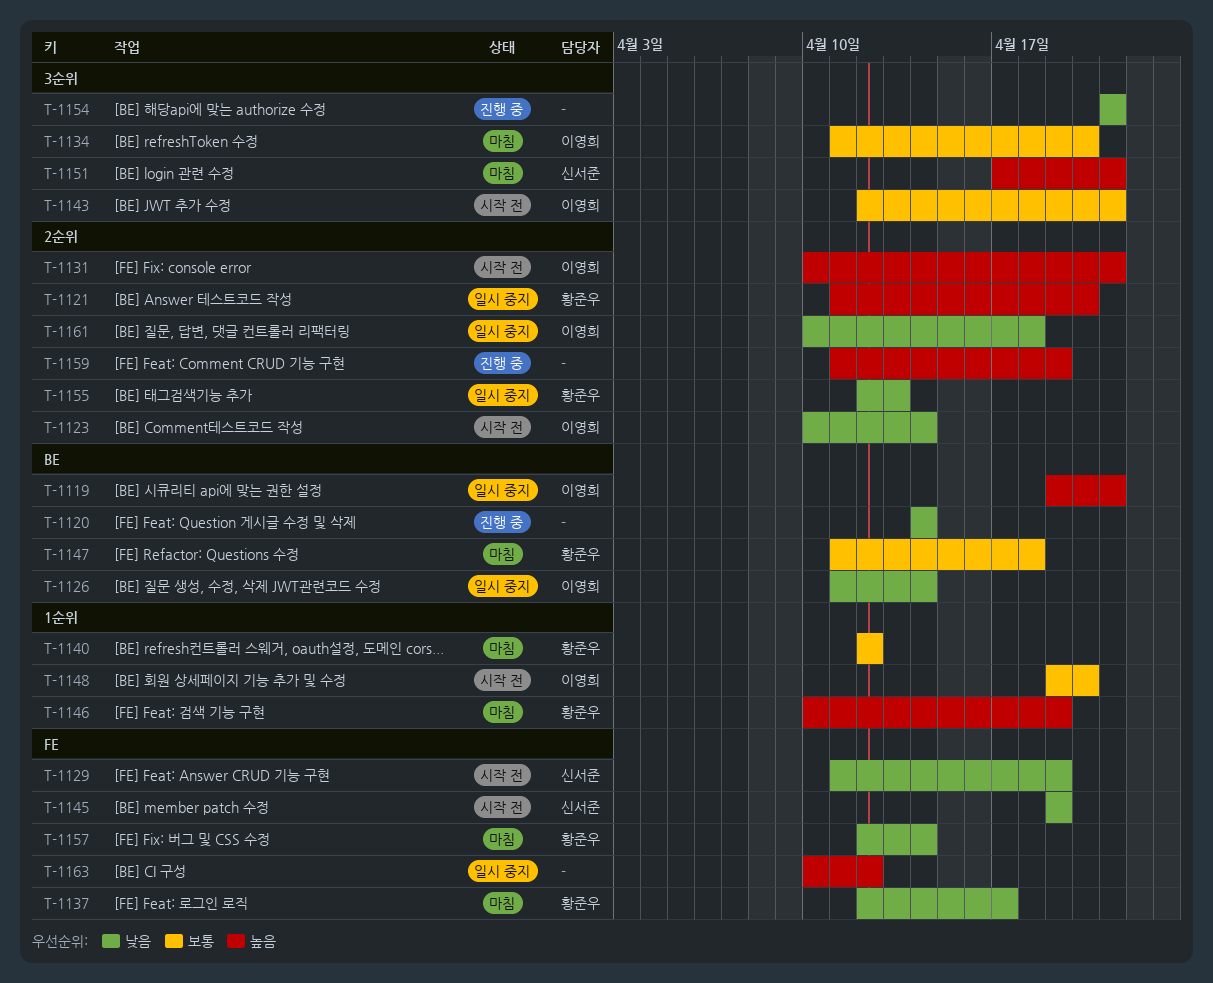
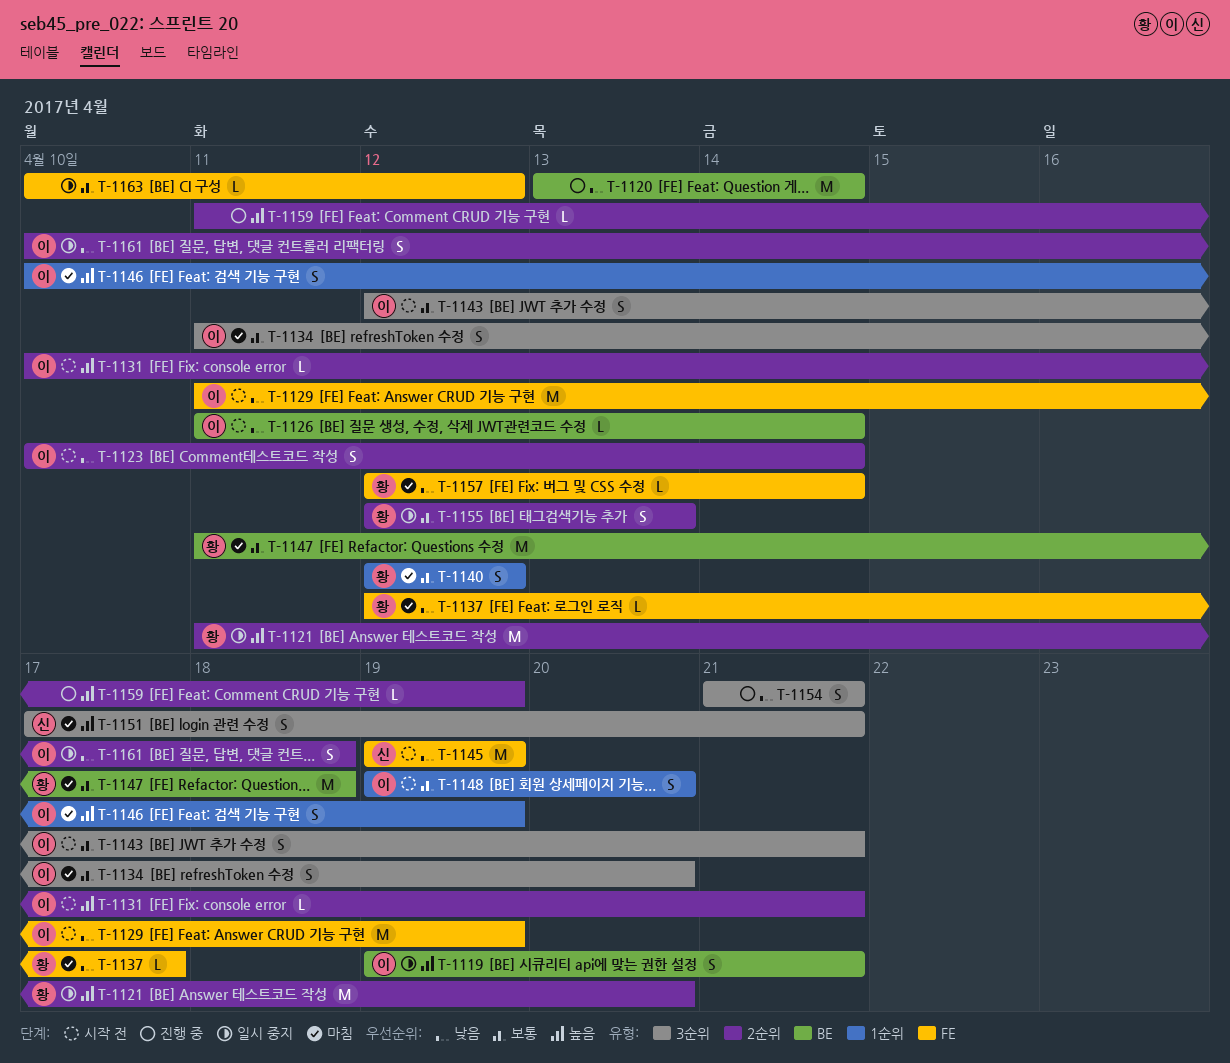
T-1120, start: Apr 14 -> Apr 13
T-1126, status: 일시 중지 -> 시작 전
T-1129, owner: 신서준 -> 이영희
T-1146, owner: 황준우 -> 이영희
T-1155, priority: 낮음 -> 보통
T-1163, priority: 높음 -> 보통

